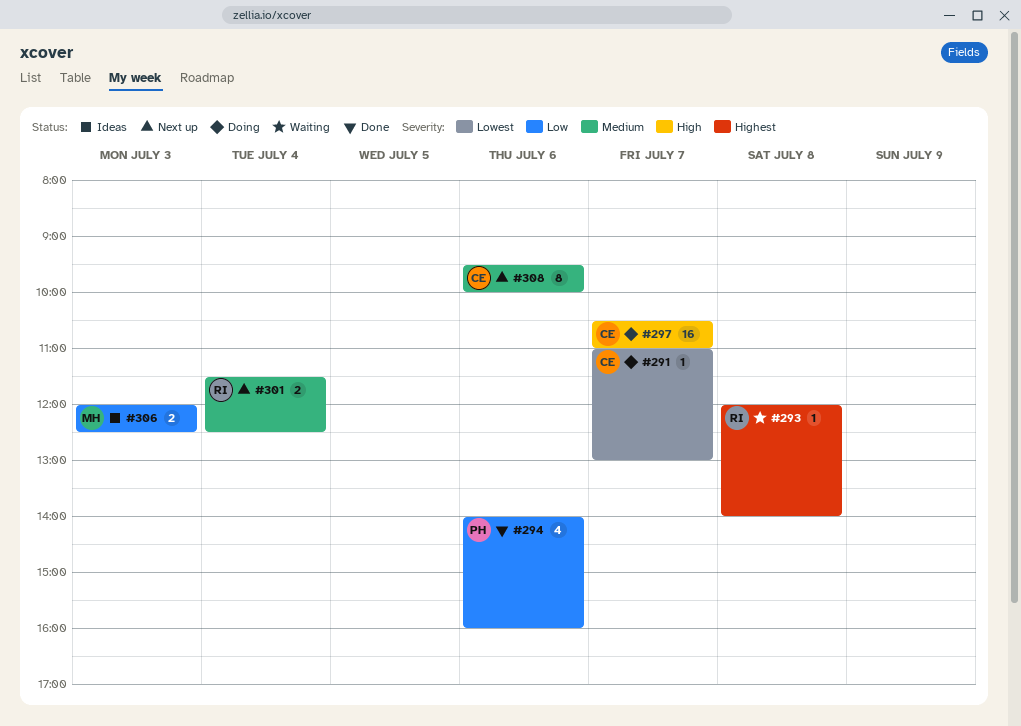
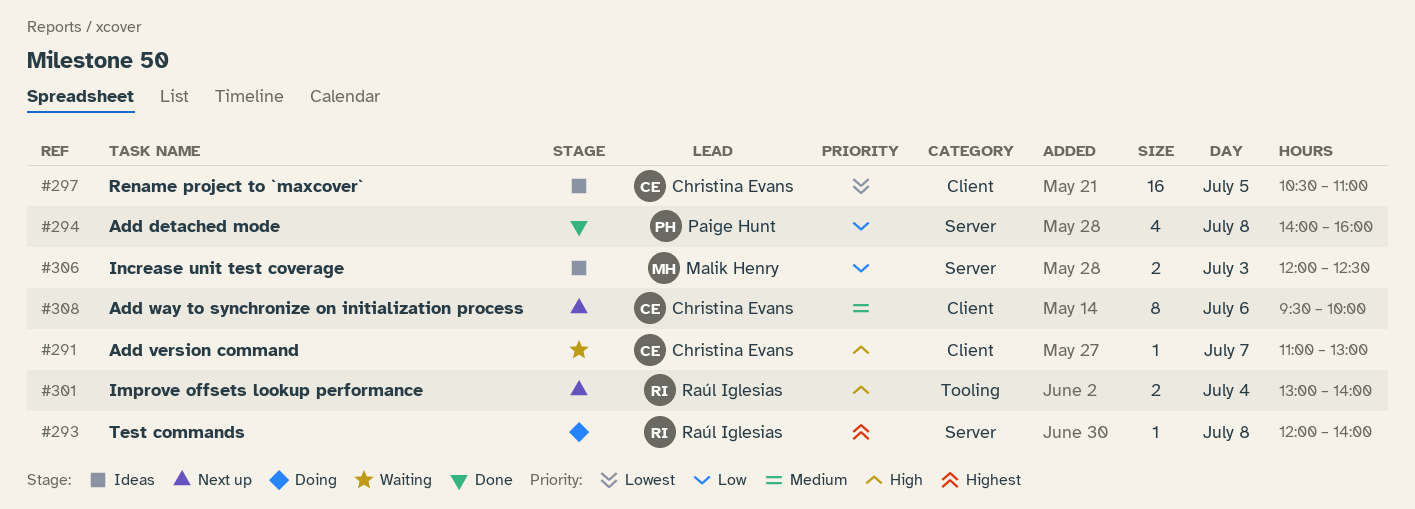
#291, status: Doing -> Waiting
#291, priority: Lowest -> High
#293, status: Waiting -> Doing
#294, day: Jul 6 -> Jul 8
#297, status: Doing -> Ideas
#297, priority: High -> Lowest
#297, day: Jul 7 -> Jul 5
#301, priority: Medium -> High
#301, begins: 11:30 -> 13:00
#301, ends: 12:30 -> 14:00

